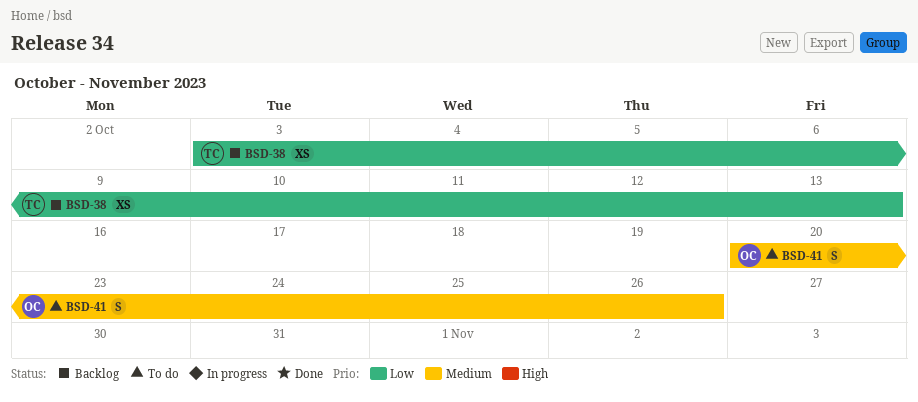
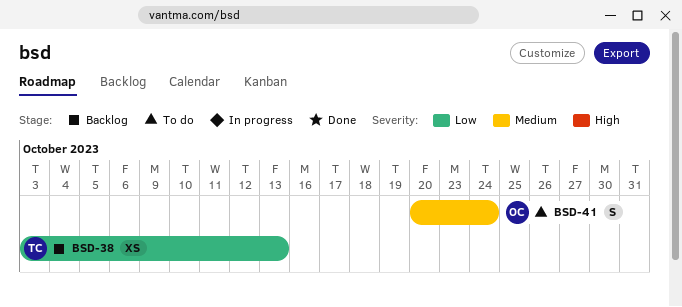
BSD-41, due: Oct 26 -> Oct 24

